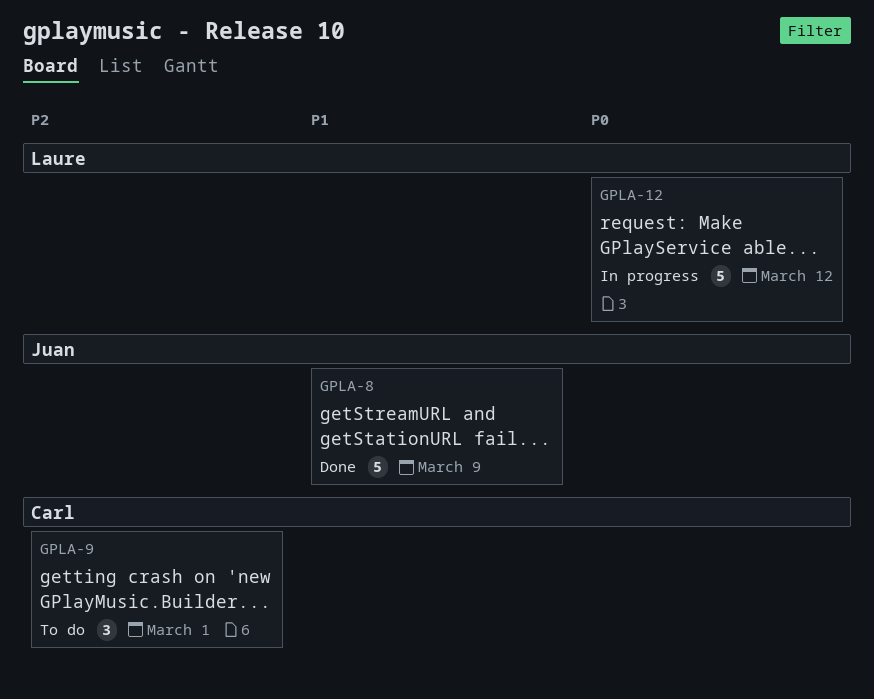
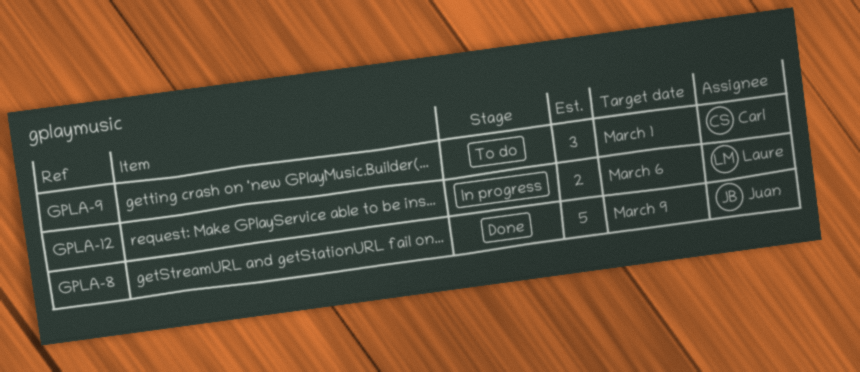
GPLA-12, estimate: 5 -> 2
GPLA-12, due: Mar 12 -> Mar 6

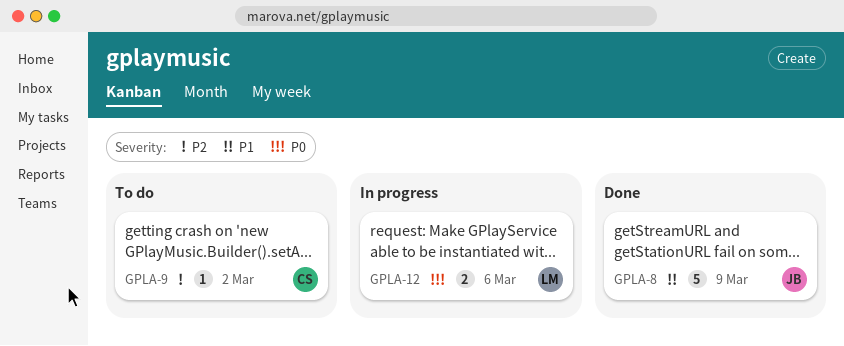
GPLA-9, estimate: 3 -> 1
GPLA-9, due: Mar 1 -> Mar 2

